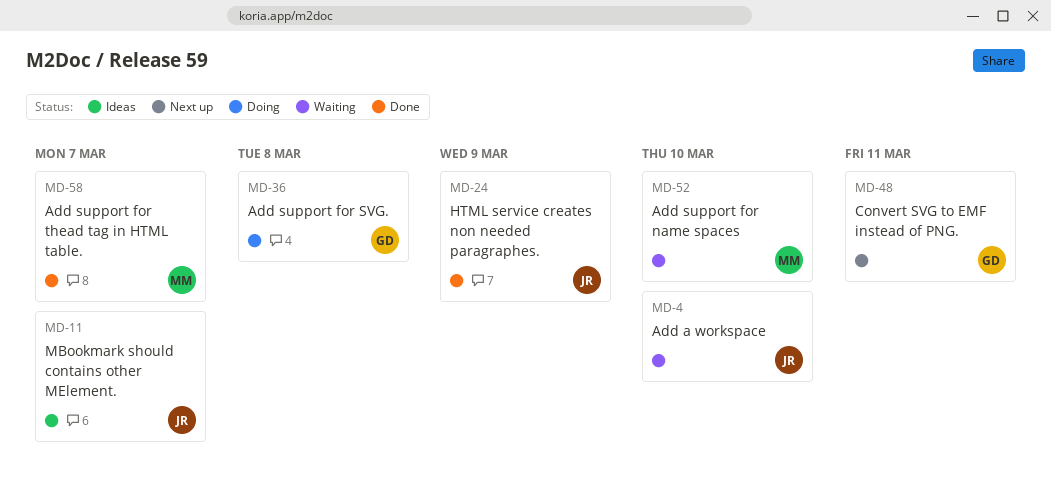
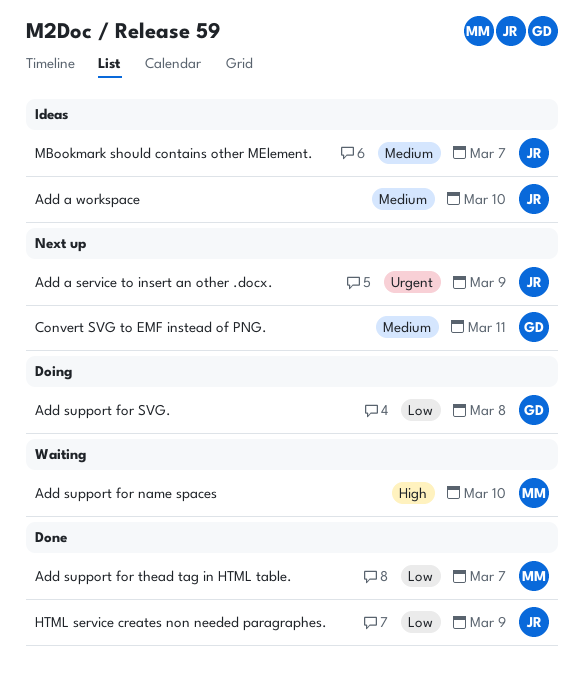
Add a service to insert an other .docx.: none -> present
Add a workspace, status: Waiting -> Ideas

